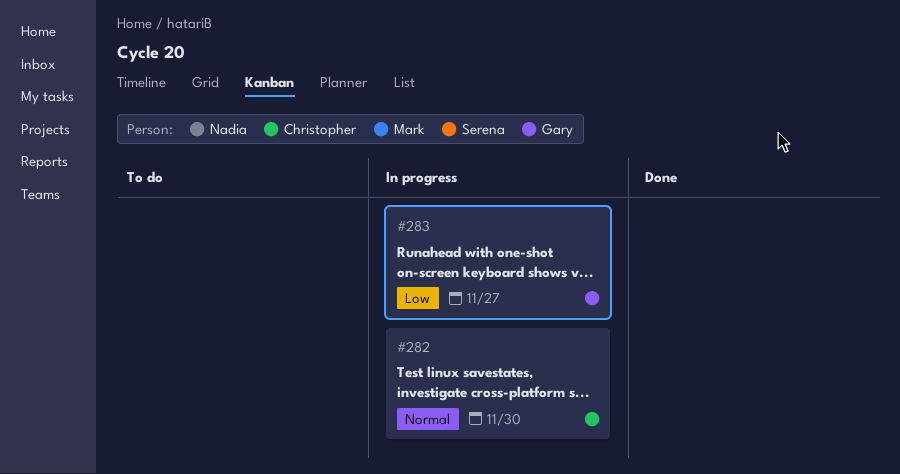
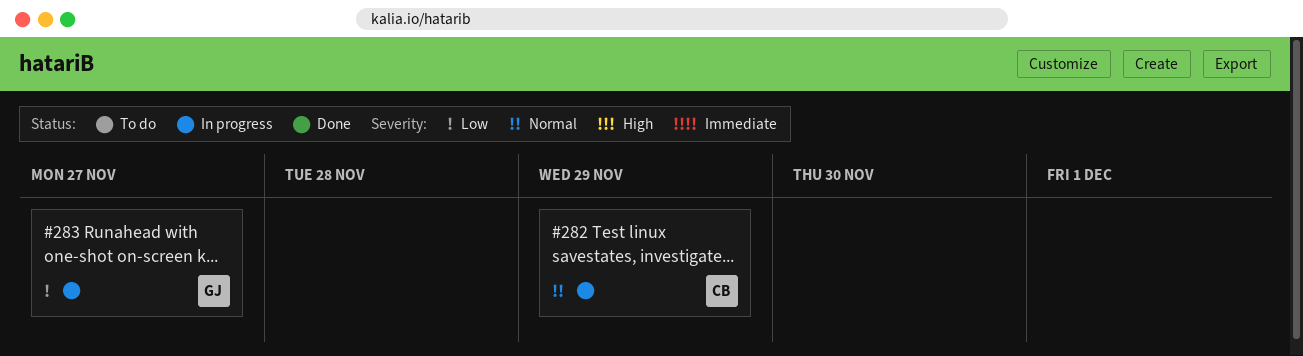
#282, due: Nov 30 -> Nov 29

